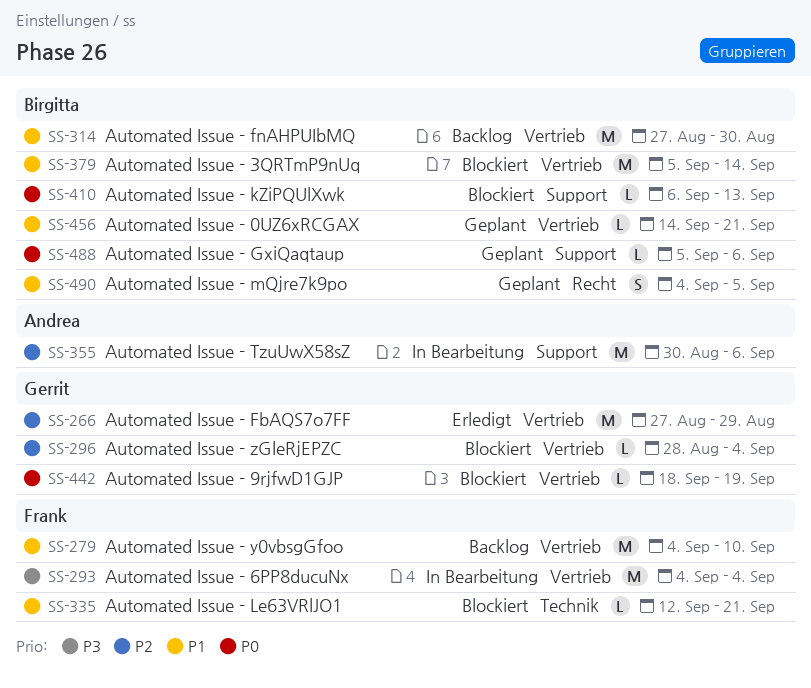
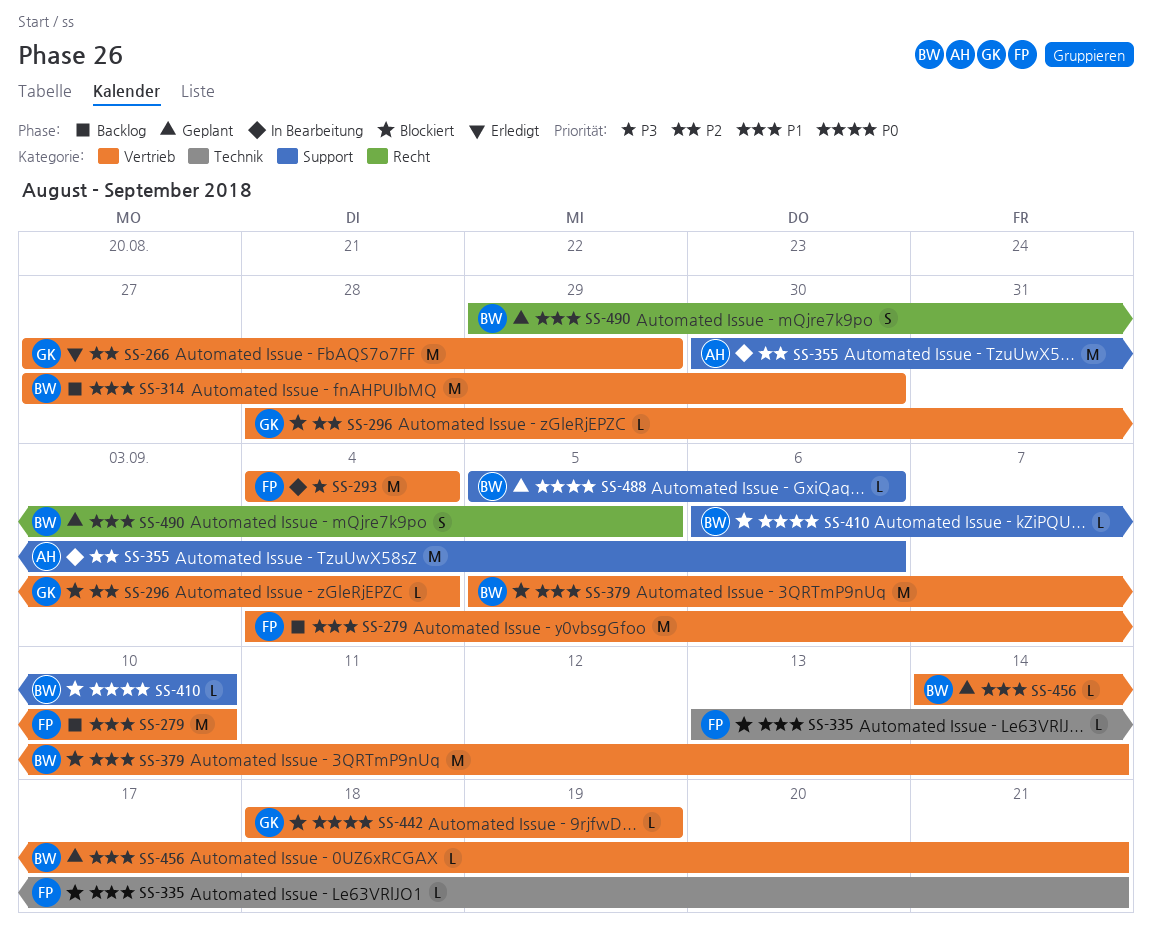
SS-335, start: Sep 12 -> Sep 13
SS-410, due: Sep 13 -> Sep 10
SS-490, start: Sep 4 -> Aug 29

